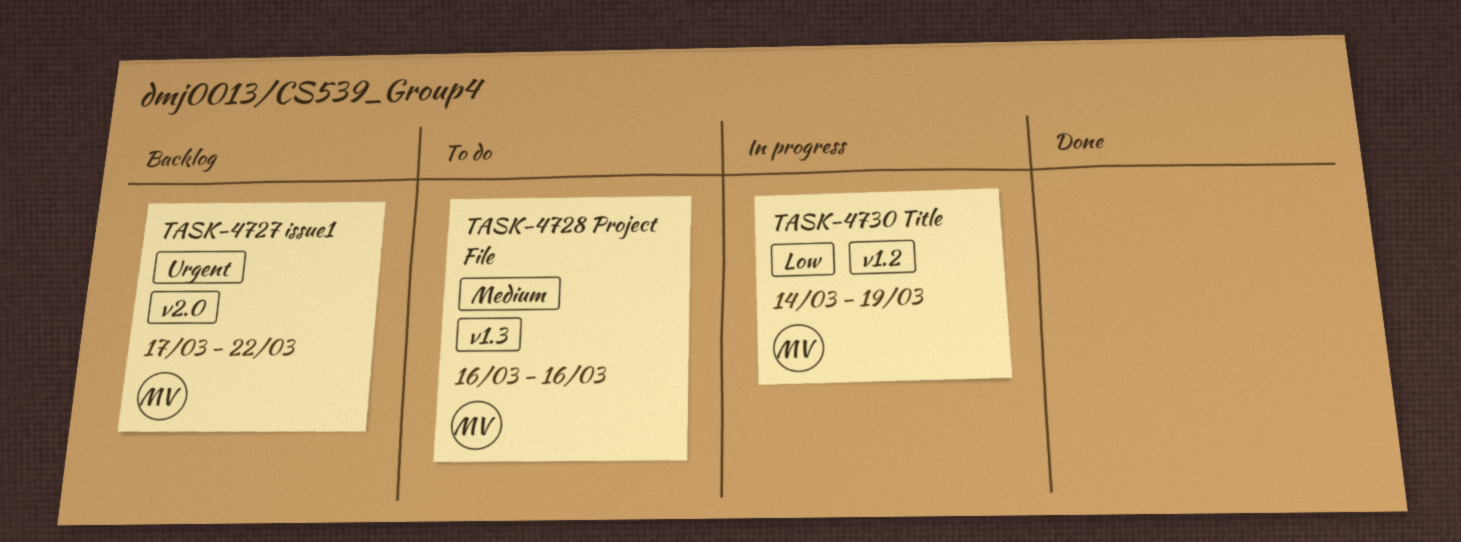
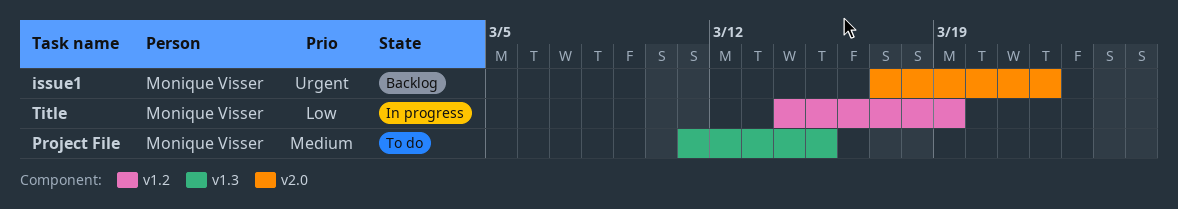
Project File, start: Mar 16 -> Mar 11
Project File, due: Mar 16 -> Mar 15

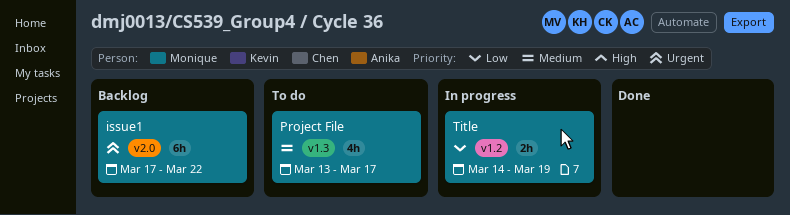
Project File, start: Mar 11 -> Mar 13
Project File, due: Mar 15 -> Mar 17

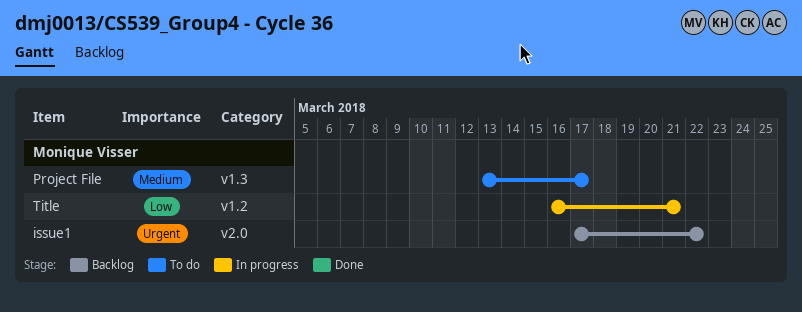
Title, start: Mar 14 -> Mar 16
Title, due: Mar 19 -> Mar 21

